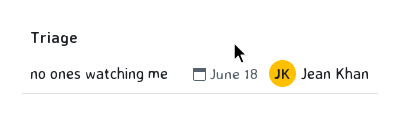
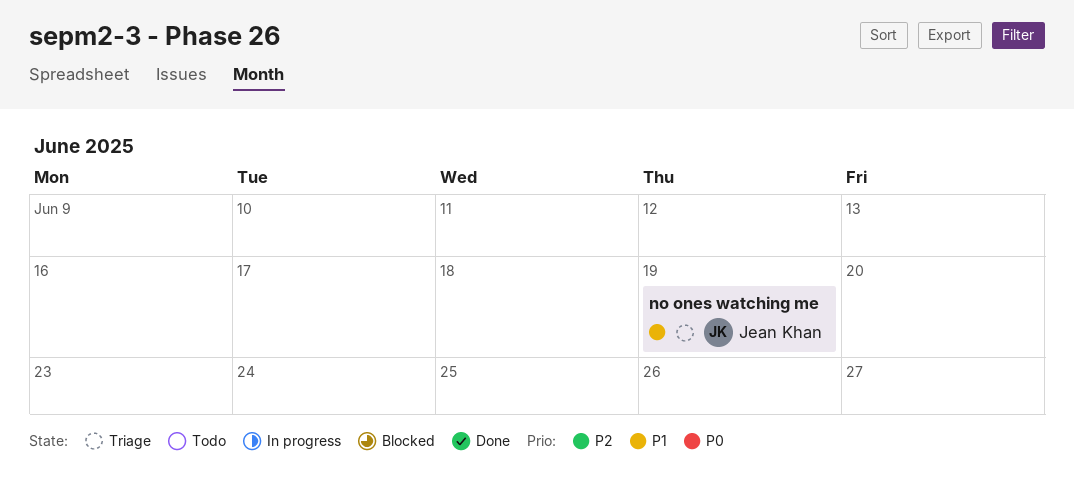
no ones watching me, due: Jun 18 -> Jun 19

